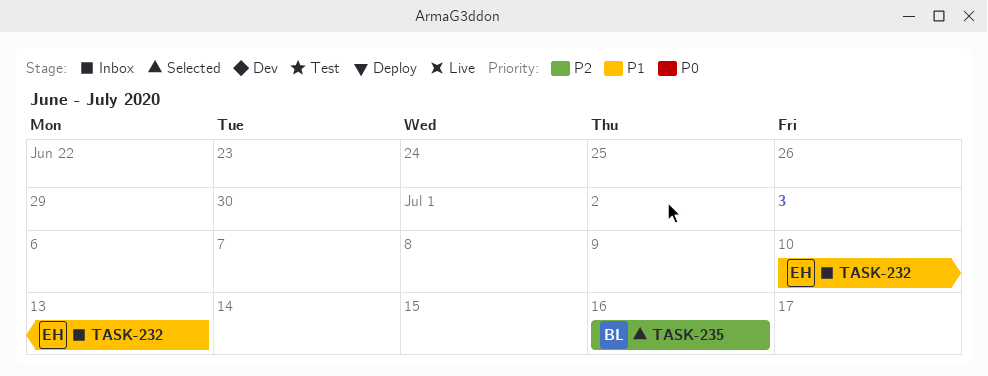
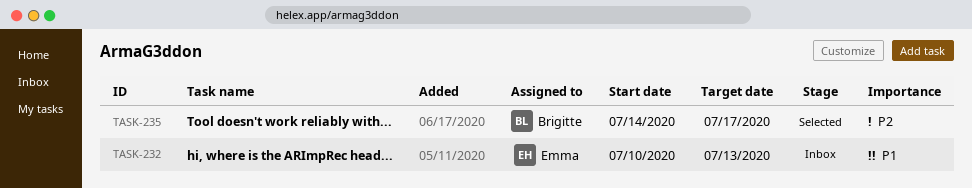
TASK-235, start: Jul 16 -> Jul 14
TASK-235, due: Jul 16 -> Jul 17

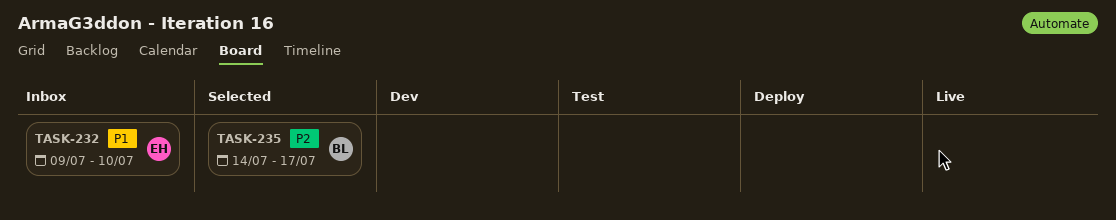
TASK-232, start: Jul 10 -> Jul 9
TASK-232, due: Jul 13 -> Jul 10

